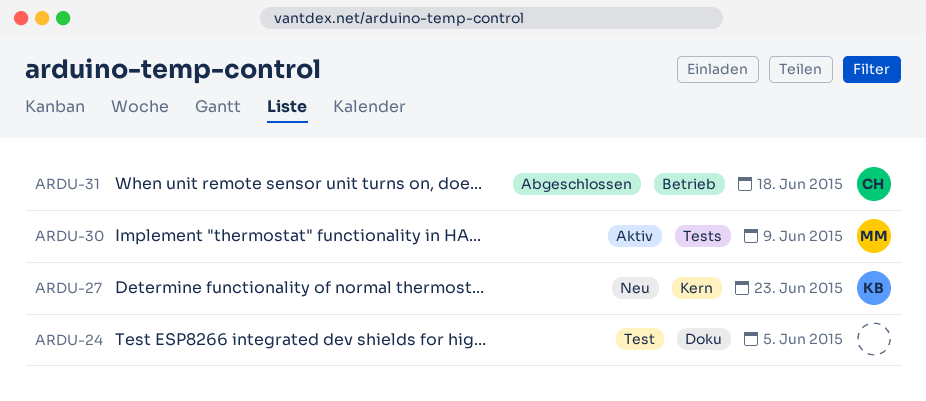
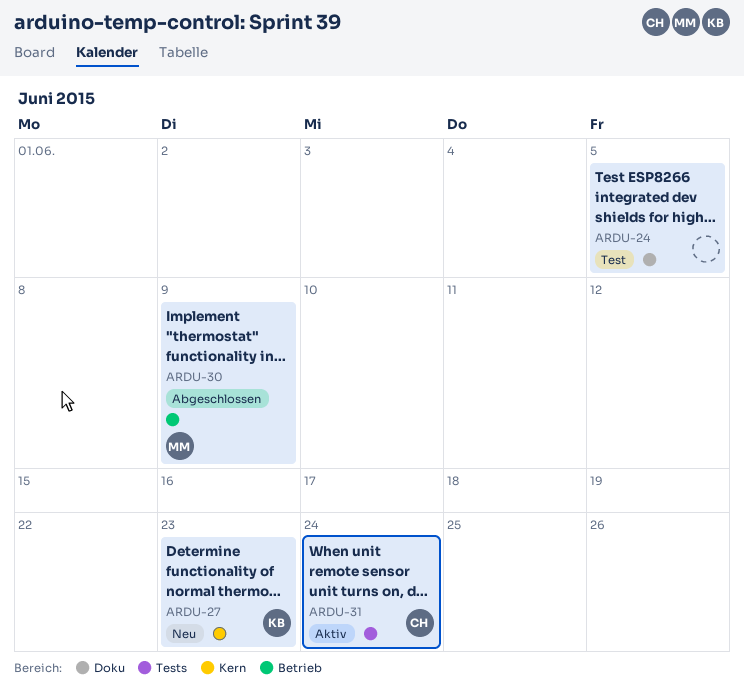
ARDU-30, status: Aktiv -> Abgeschlossen
ARDU-30, label: Tests -> Betrieb
ARDU-31, status: Abgeschlossen -> Aktiv
ARDU-31, label: Betrieb -> Tests
ARDU-31, due: Jun 18 -> Jun 24

